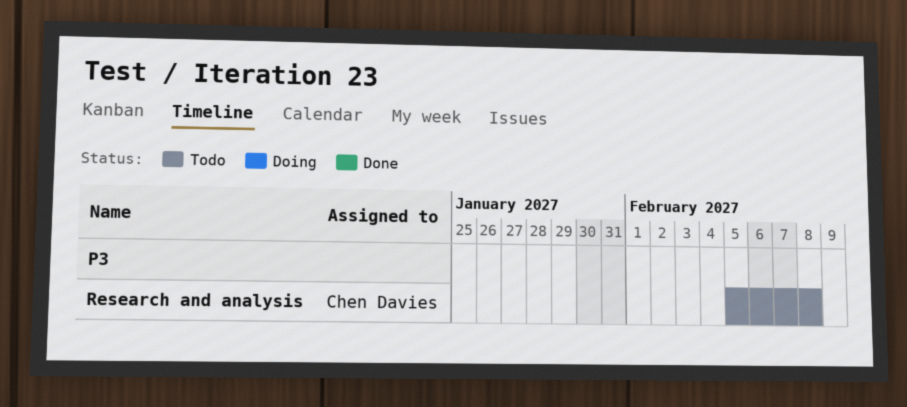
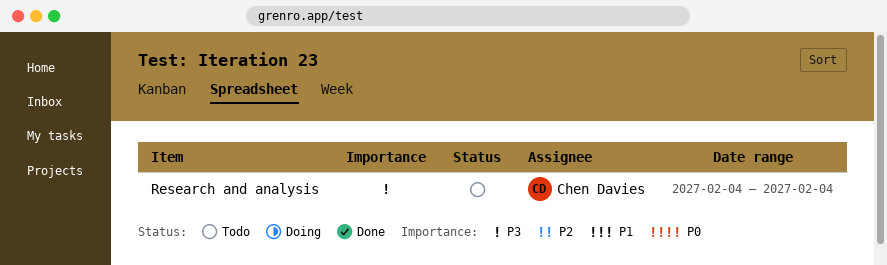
Research and analysis, start: Feb 5 -> Feb 4
Research and analysis, due: Feb 8 -> Feb 4

